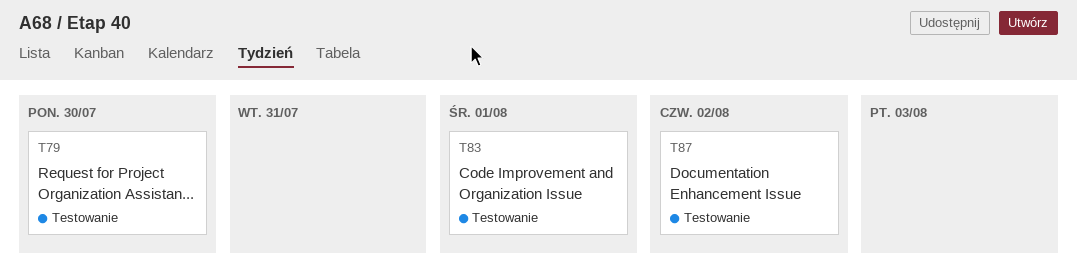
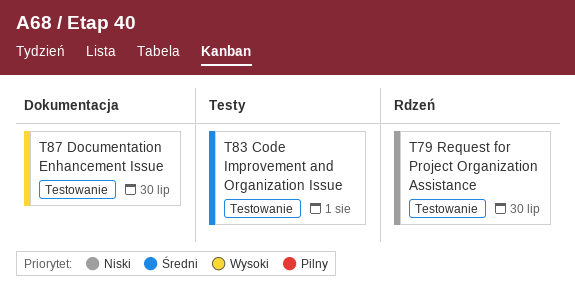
T87, due: Aug 2 -> Jul 30

